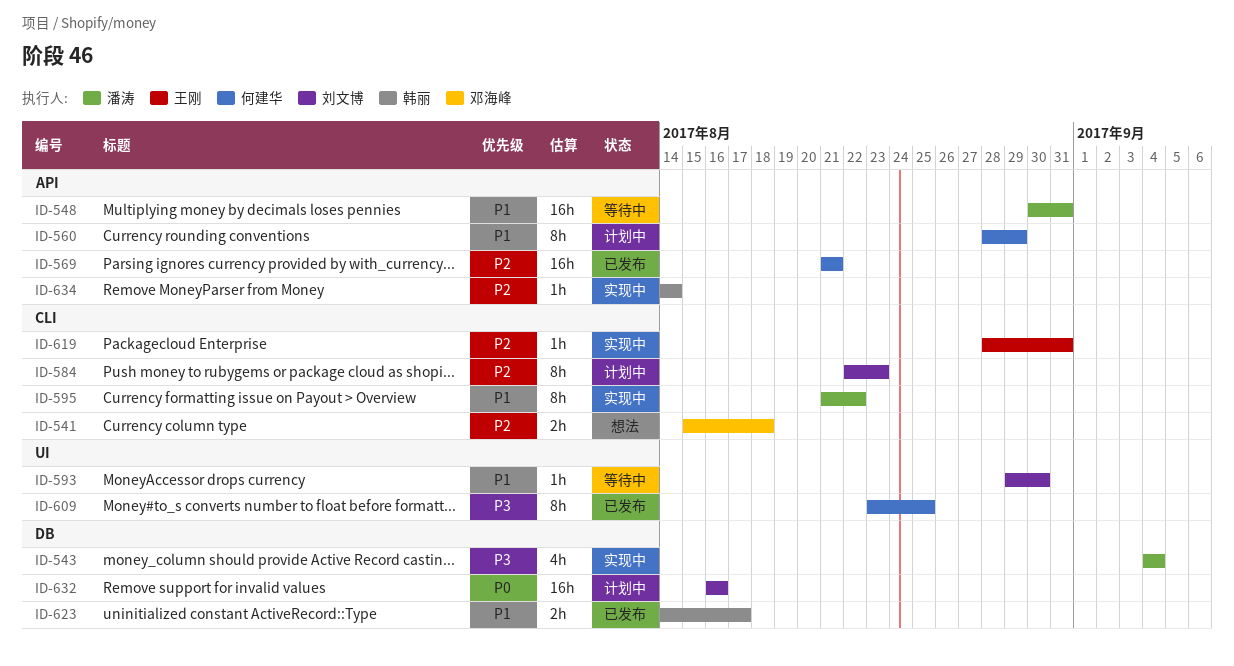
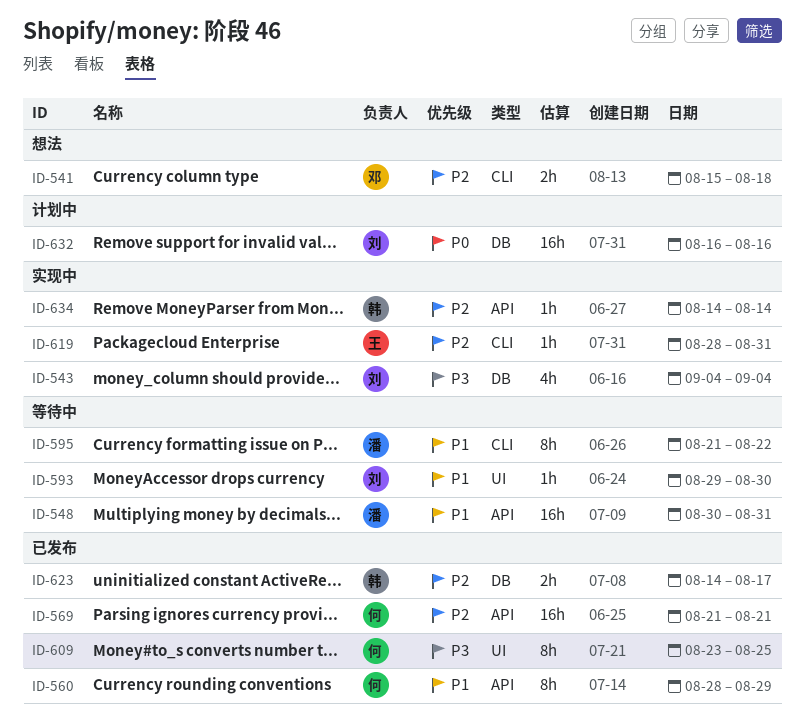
ID-543, owner: 潘涛 -> 刘文博
ID-560, status: 计划中 -> 已发布
ID-584: present -> none
ID-595, status: 实现中 -> 等待中
ID-623, priority: P1 -> P2

